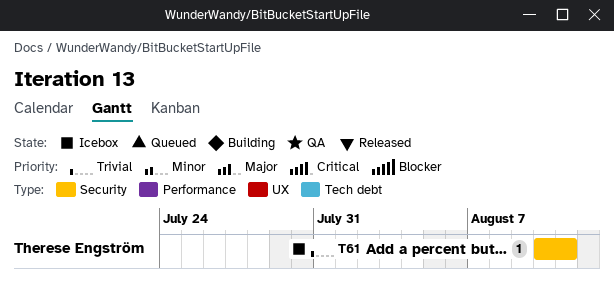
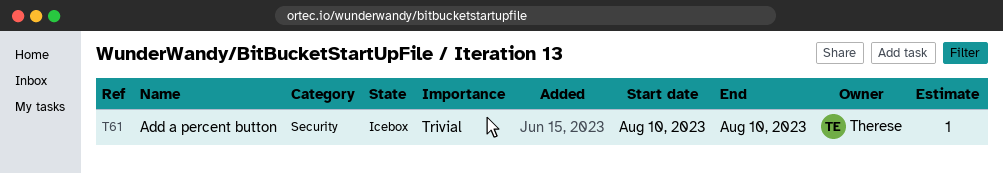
T61, due: Aug 11 -> Aug 10

